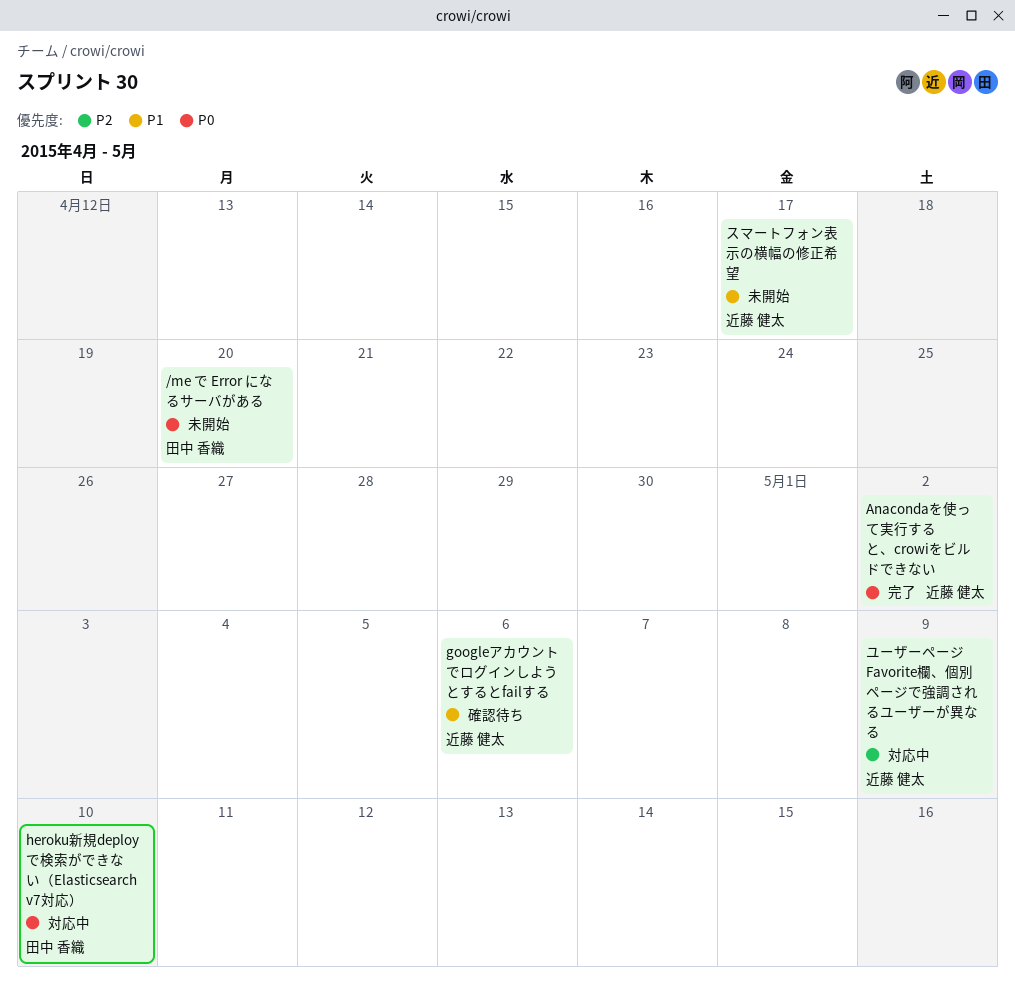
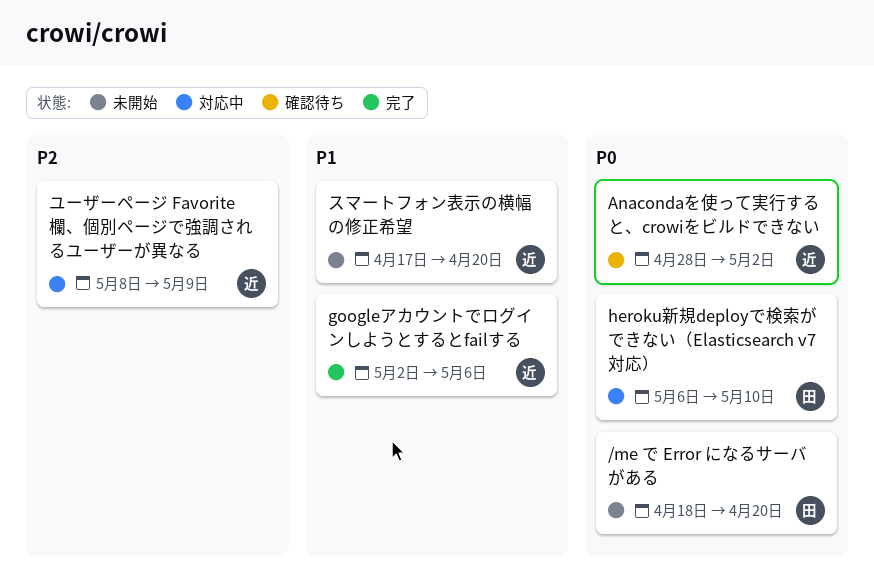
Anacondaを使って実行すると、crowiをビルドできない, status: 完了 -> 確認待ち
googleアカウントでログインしようとするとfailする, status: 確認待ち -> 完了
スマートフォン表示の横幅の修正希望, due: Apr 17 -> Apr 20

